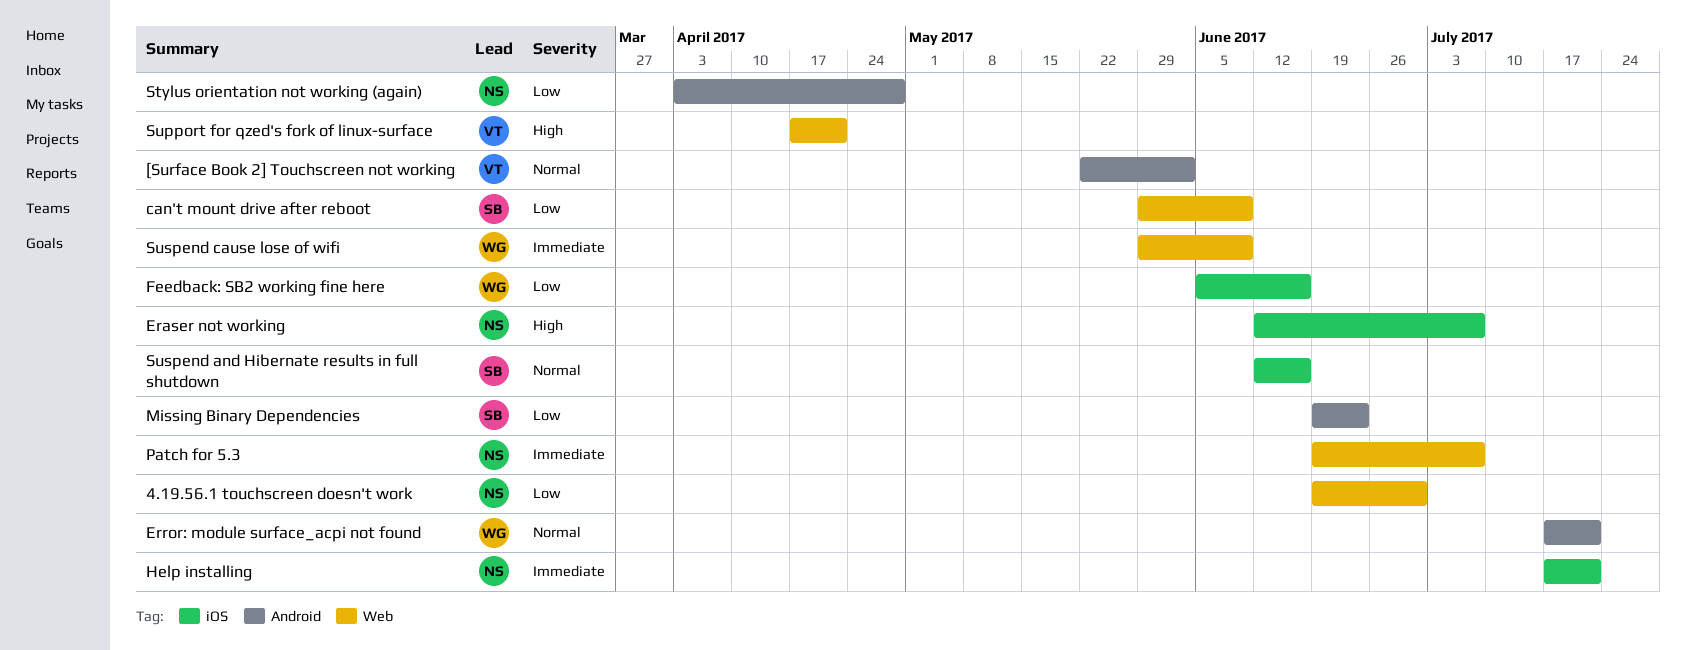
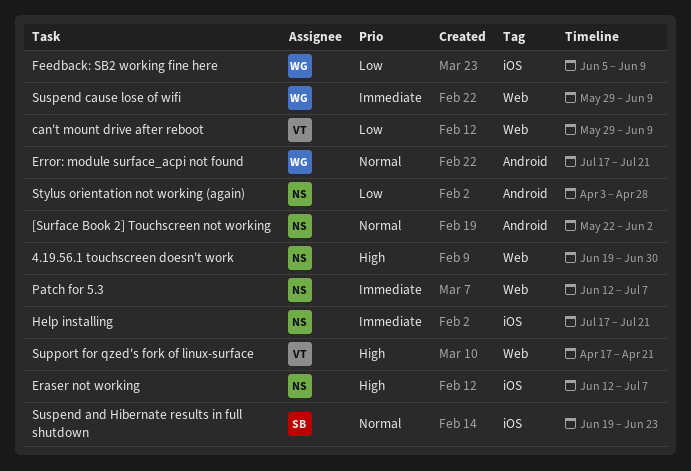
4.19.56.1 touchscreen doesn't work, priority: Low -> High
[Surface Book 2] Touchscreen not working, owner: VT -> NS
can't mount drive after reboot, owner: SB -> VT
Feedback: SB2 working fine here, due: Jun 16 -> Jun 9
Missing Binary Dependencies: present -> none
Patch for 5.3, start: Jun 19 -> Jun 12
Suspend and Hibernate results in full shutdown, start: Jun 12 -> Jun 19
Suspend and Hibernate results in full shutdown, due: Jun 16 -> Jun 23

